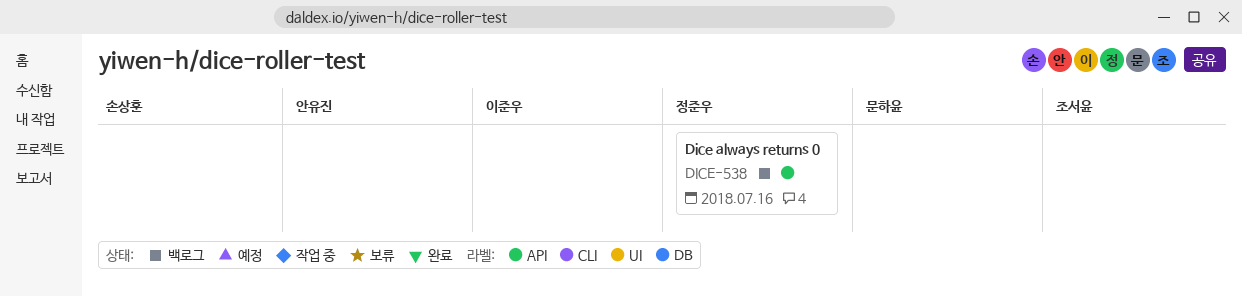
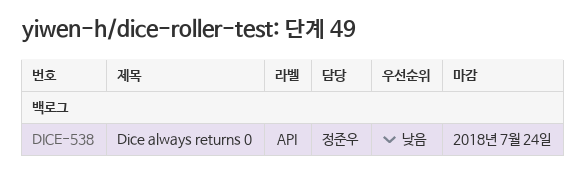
DICE-538, due: Jul 16 -> Jul 24

